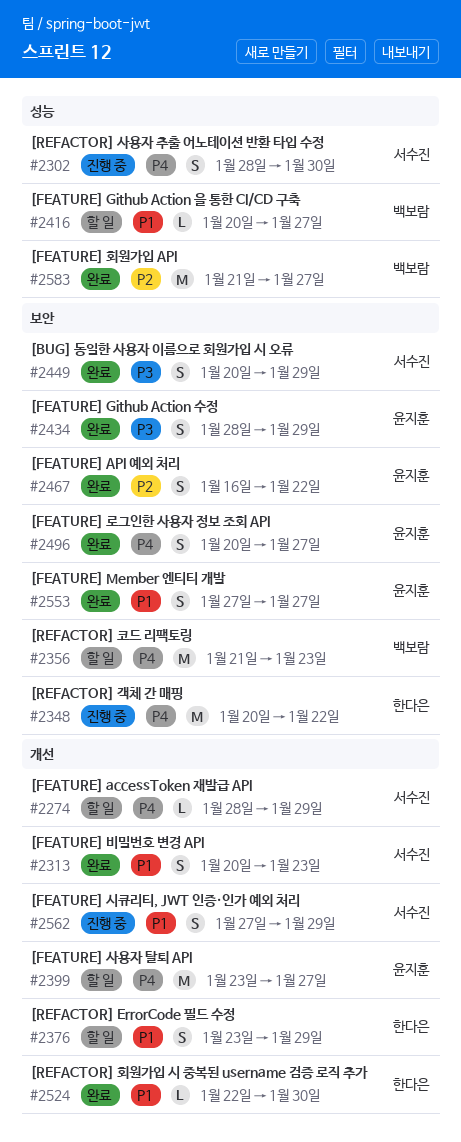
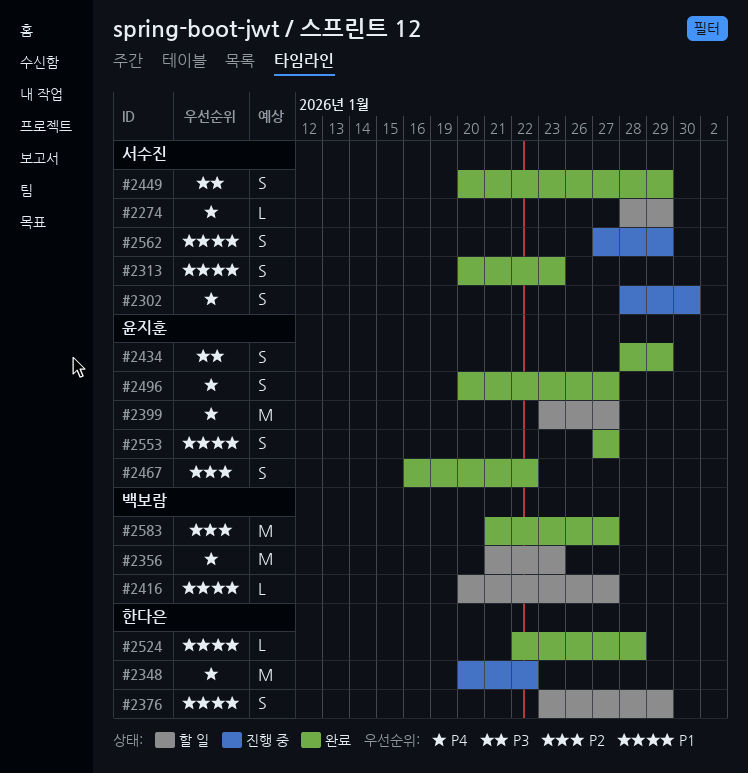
#2524, due: Jan 30 -> Jan 28

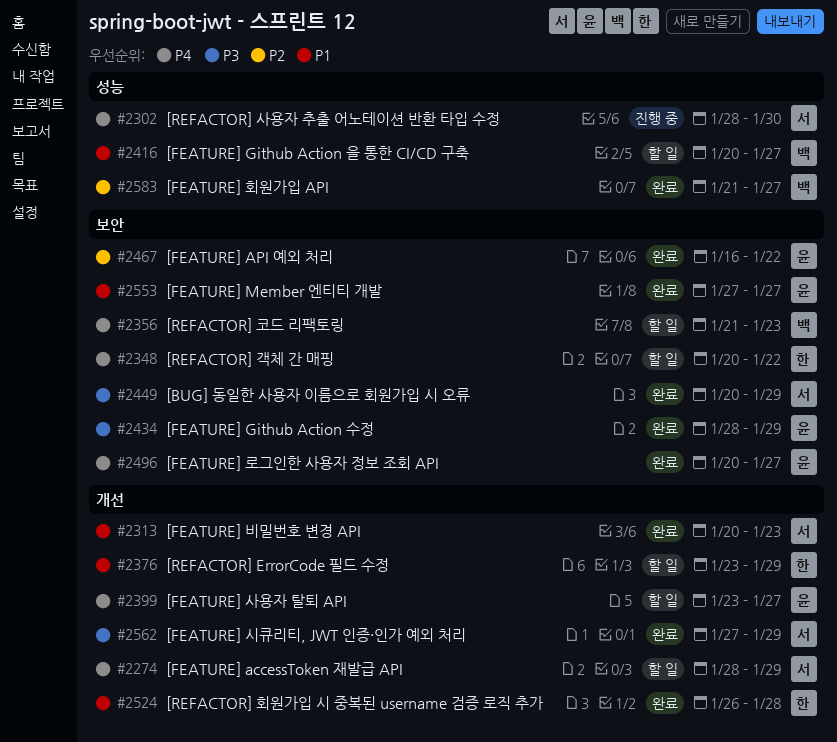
#2348, status: 진행 중 -> 할 일
#2524, start: Jan 22 -> Jan 26
#2562, status: 진행 중 -> 완료
#2562, priority: P1 -> P3

